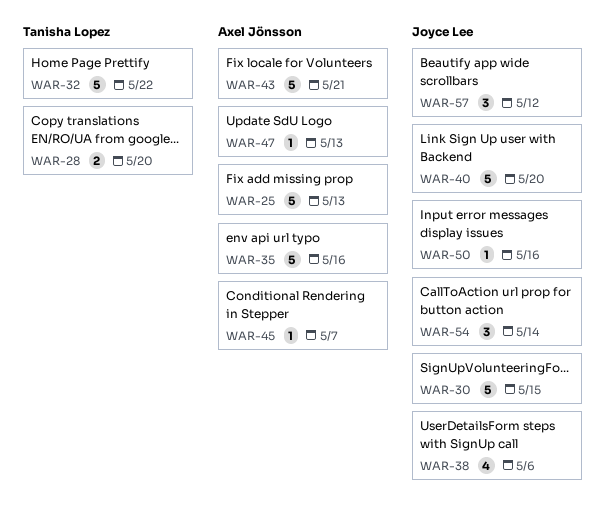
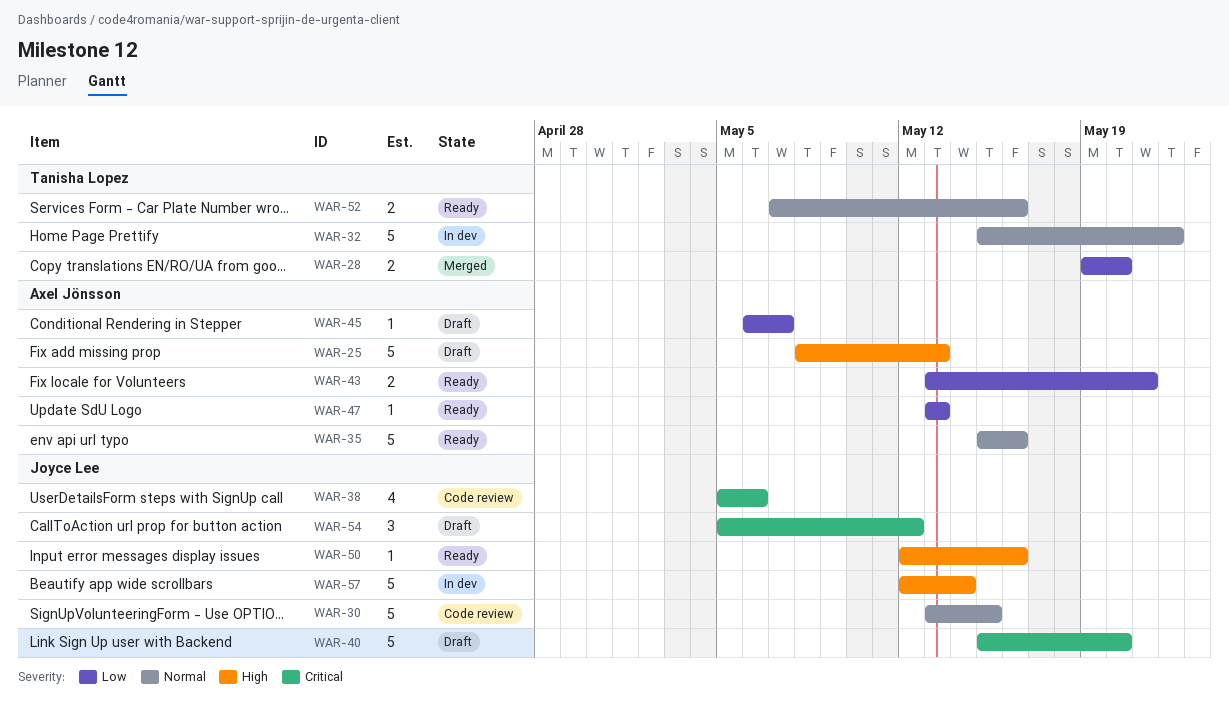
WAR-43, estimate: 5 -> 2
WAR-52: none -> present
WAR-54, due: May 14 -> May 12
WAR-57, estimate: 3 -> 5
WAR-57, due: May 12 -> May 14

